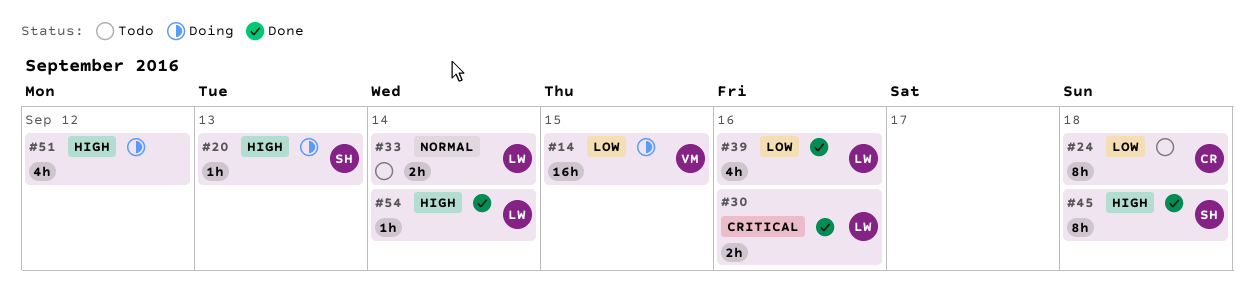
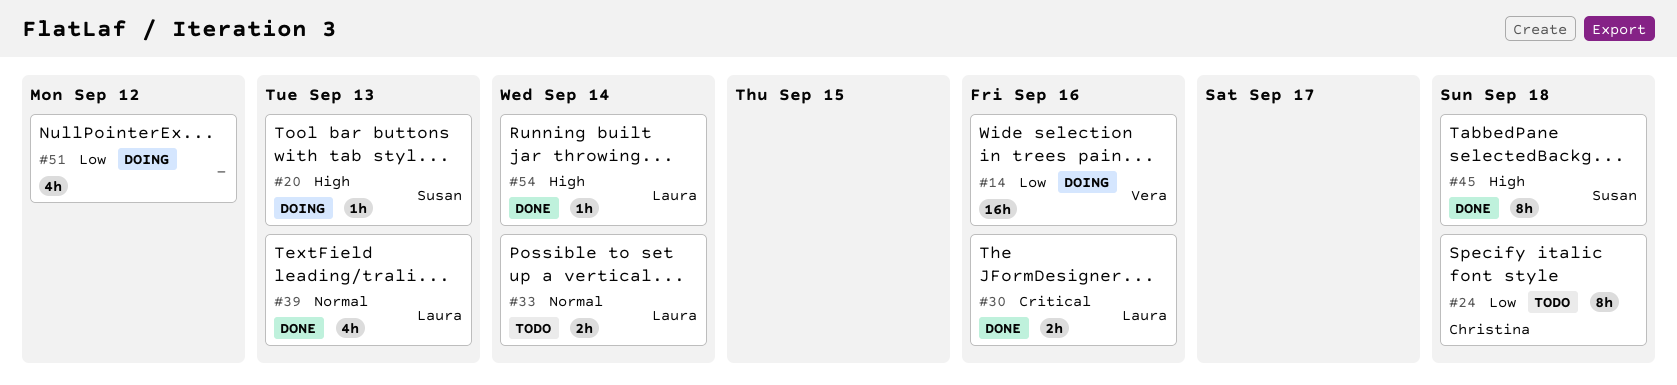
#14, due: Sep 15 -> Sep 16
#39, priority: Low -> Normal
#39, due: Sep 16 -> Sep 13
#51, priority: High -> Low

